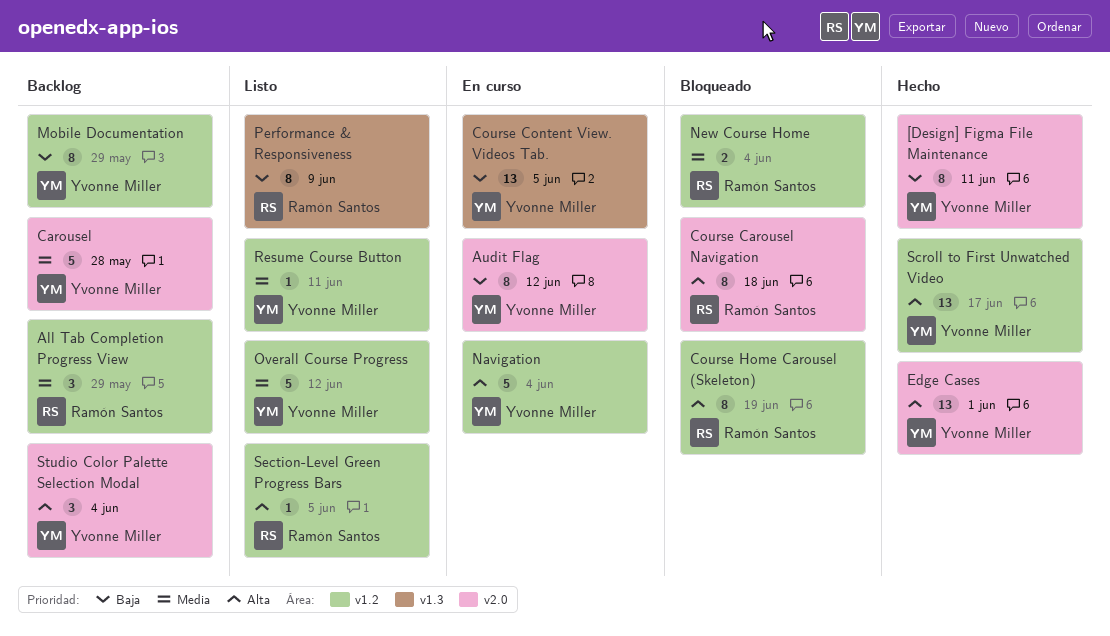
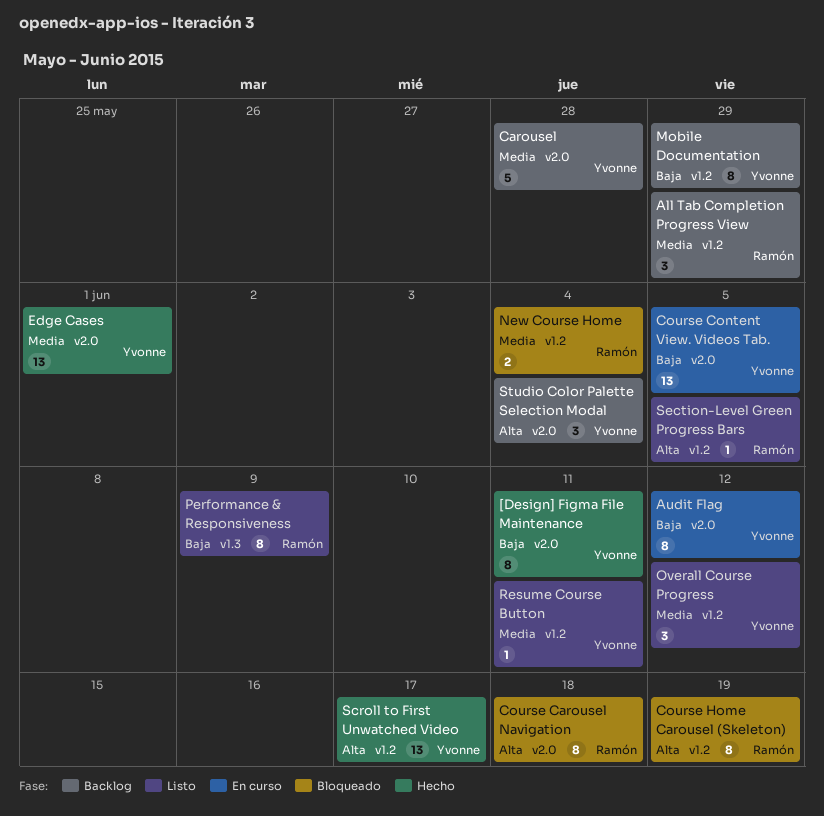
Course Content View. Videos Tab., label: v1.3 -> v2.0
Edge Cases, priority: Alta -> Media
Navigation: present -> none
Overall Course Progress, estimate: 5 -> 3

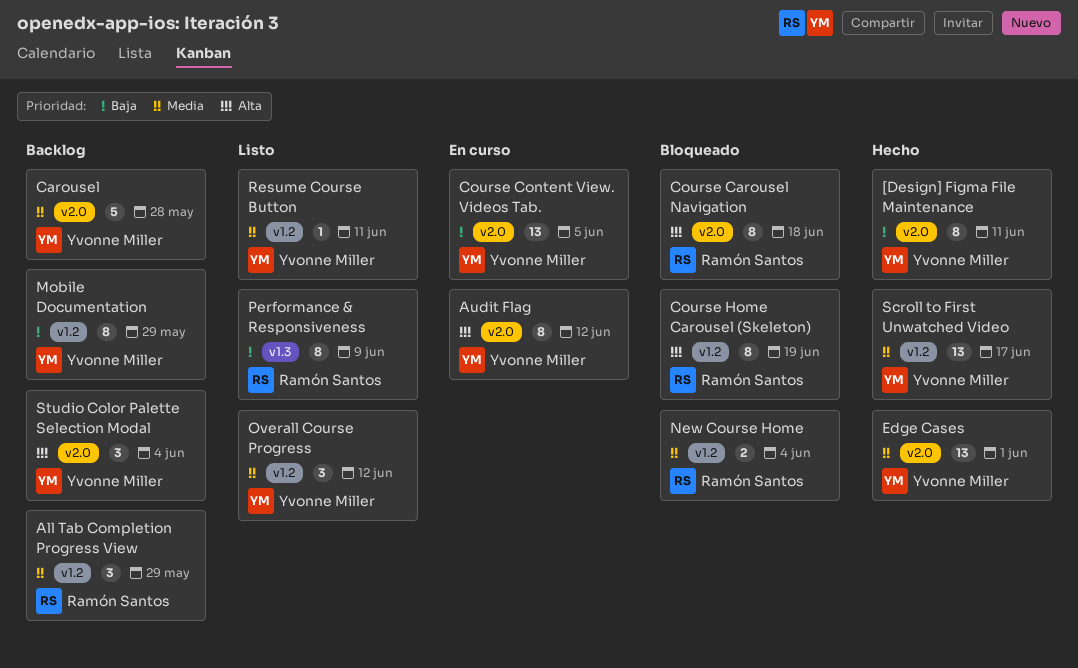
Audit Flag, priority: Baja -> Alta
Scroll to First Unwatched Video, priority: Alta -> Media
Section-Level Green Progress Bars: present -> none

